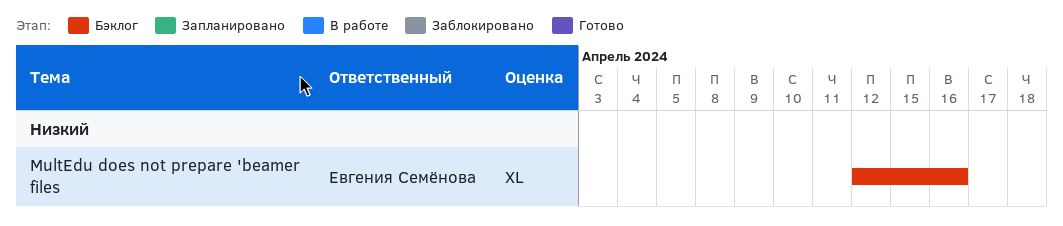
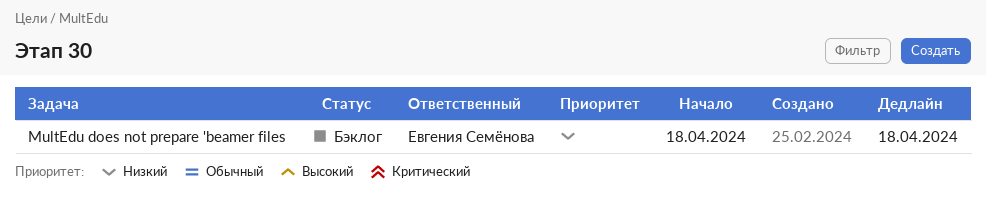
MultEdu does not prepare 'beamer files, start: Apr 12 -> Apr 18
MultEdu does not prepare 'beamer files, due: Apr 16 -> Apr 18

